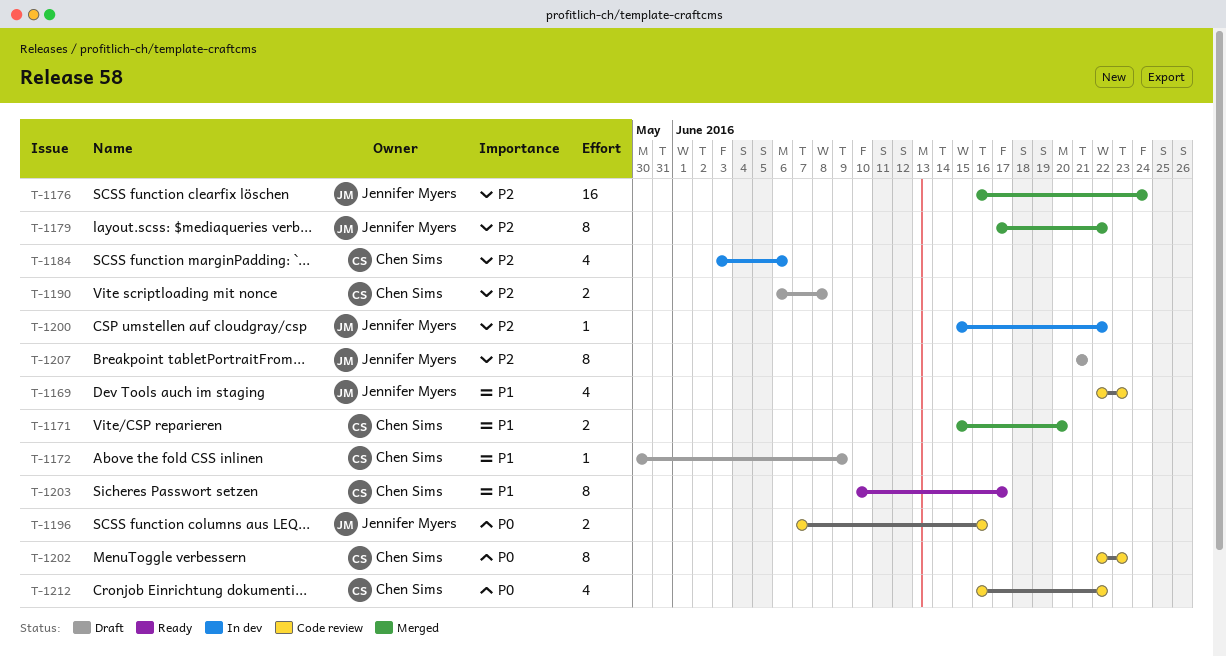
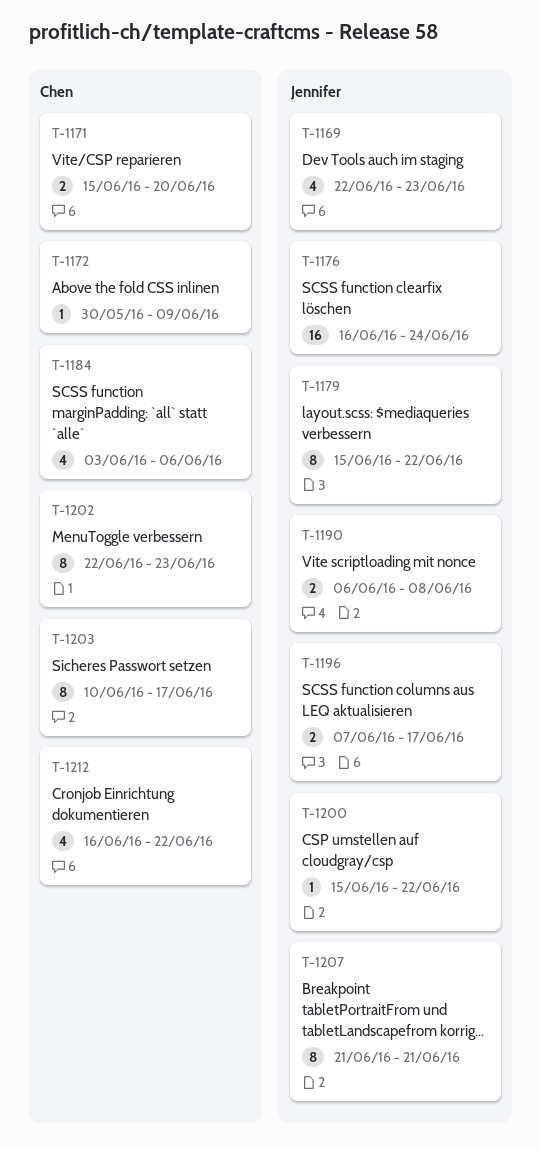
T-1179, start: Jun 17 -> Jun 15
T-1190, owner: Chen Sims -> Jennifer Myers
T-1196, due: Jun 16 -> Jun 17

